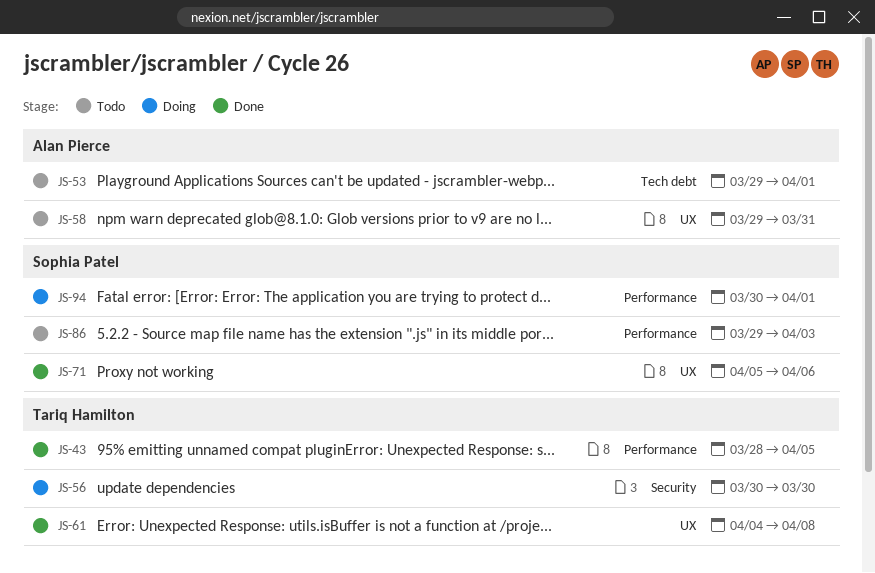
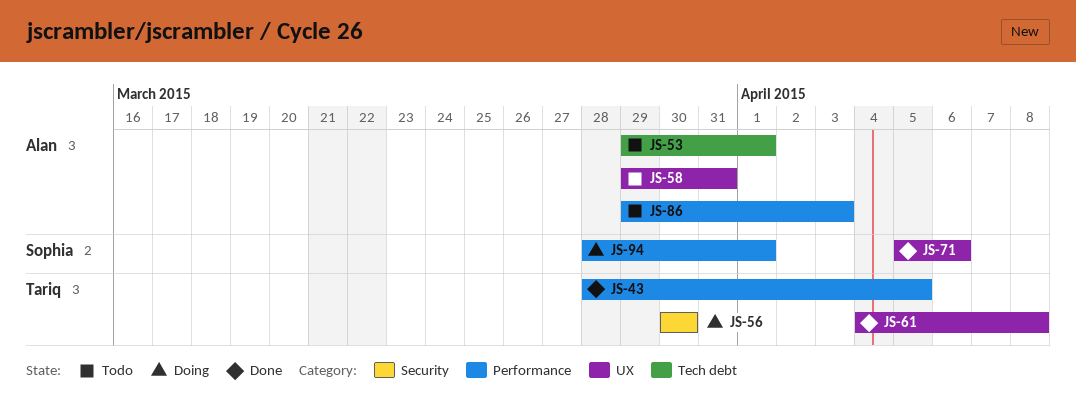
JS-86, owner: Sophia Patel -> Alan Pierce
JS-94, start: Mar 30 -> Mar 28

